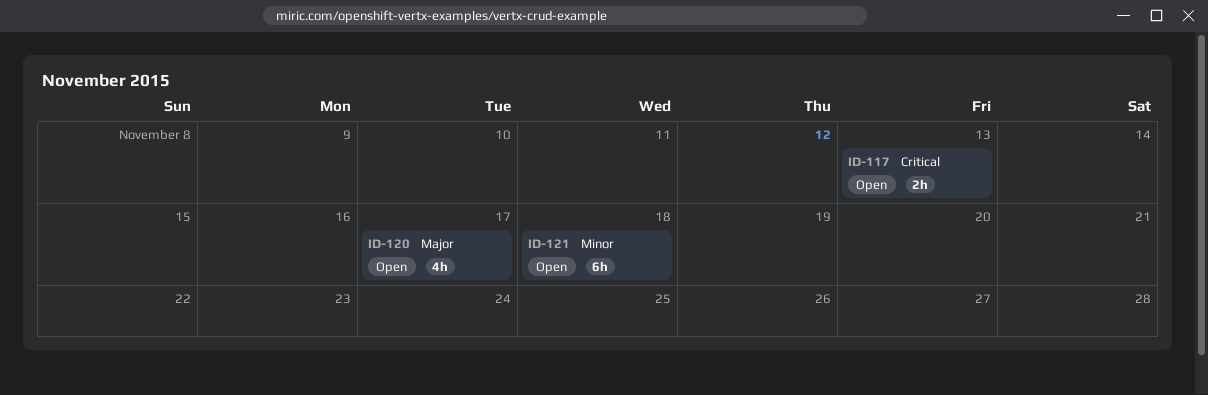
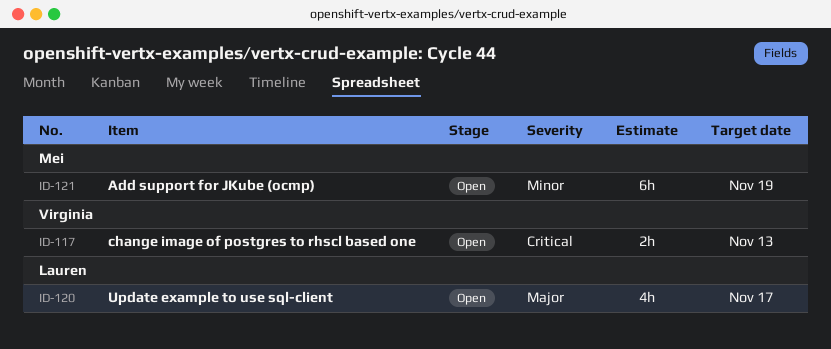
ID-121, due: Nov 18 -> Nov 19

